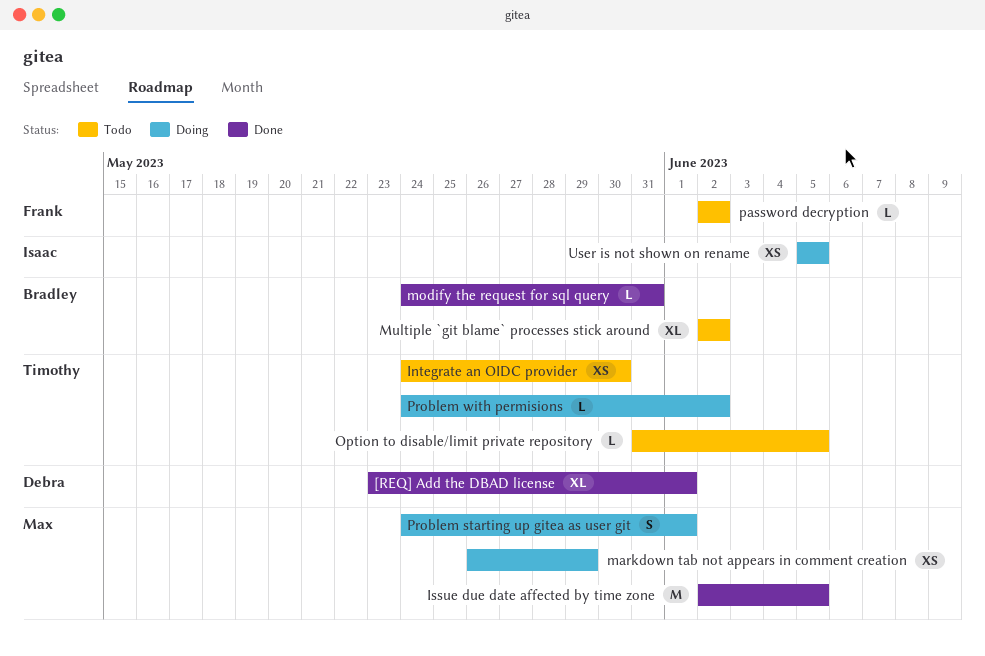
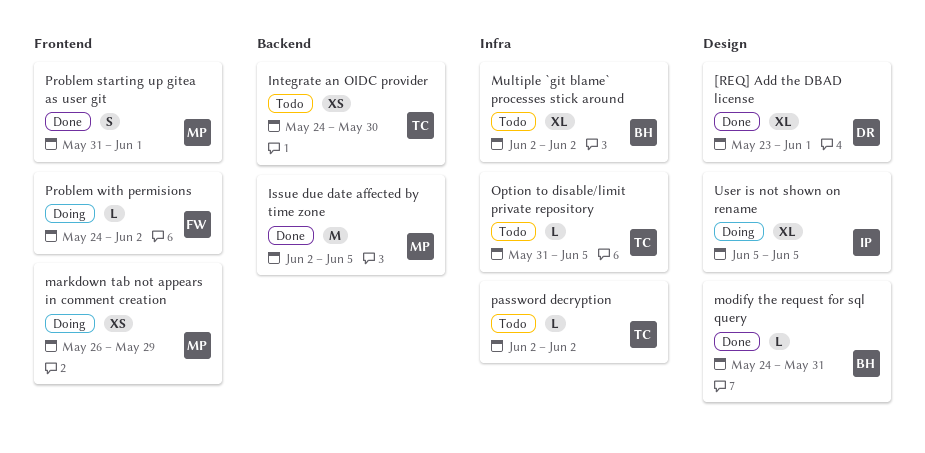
password decryption, owner: Frank -> Timothy
Problem starting up gitea as user git, status: Doing -> Done
Problem starting up gitea as user git, start: May 24 -> May 31
Problem with permisions, owner: Timothy -> Frank
User is not shown on rename, estimate: XS -> XL

